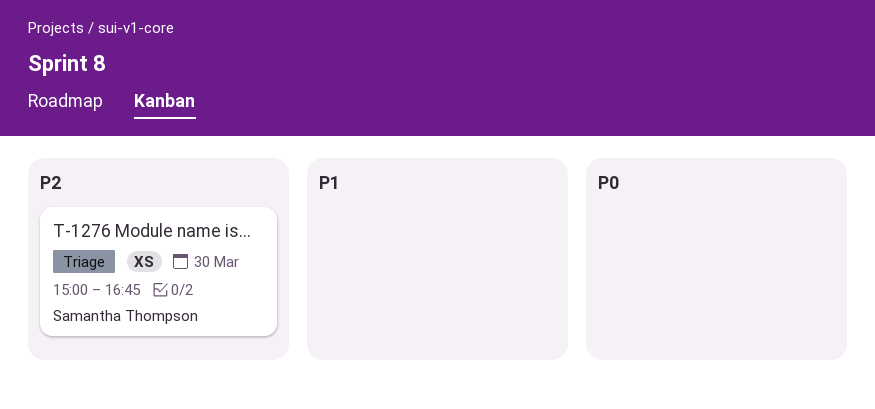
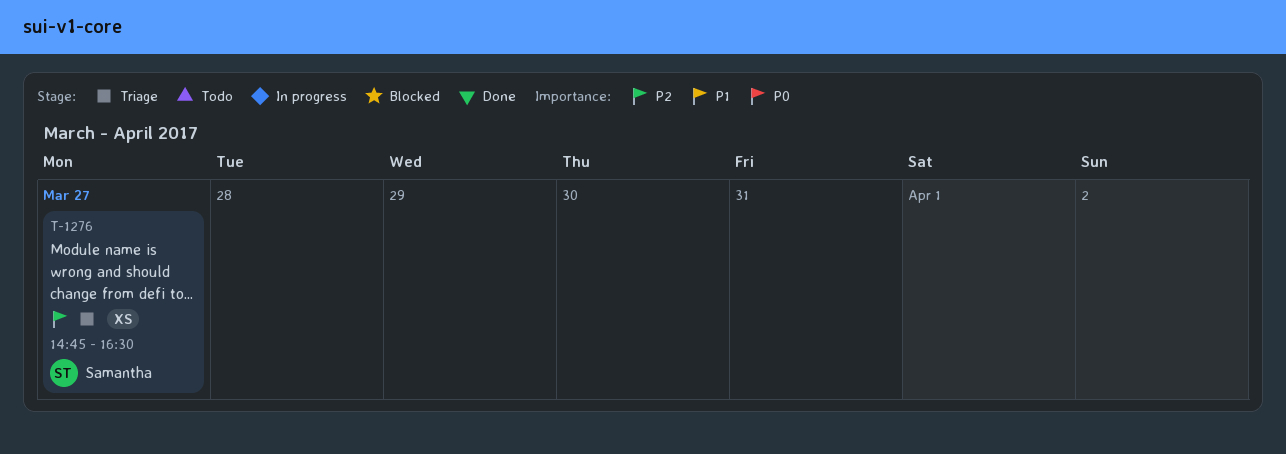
T-1276, day: Mar 30 -> Mar 27
T-1276, begins: 15:00 -> 14:45
T-1276, ends: 16:45 -> 16:30

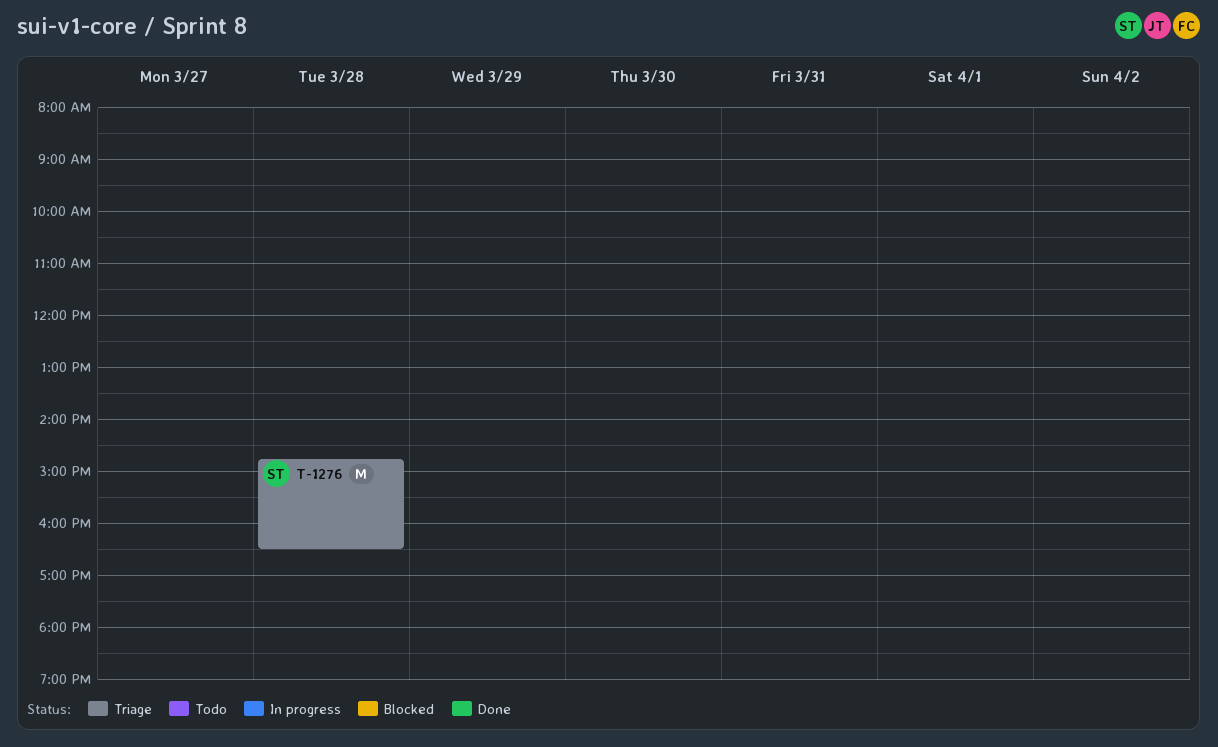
T-1276, estimate: XS -> M
T-1276, day: Mar 27 -> Mar 28

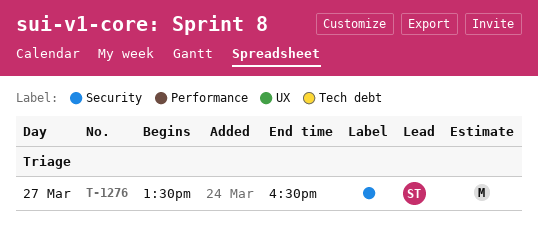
T-1276, day: Mar 28 -> Mar 27
T-1276, begins: 14:45 -> 13:30

